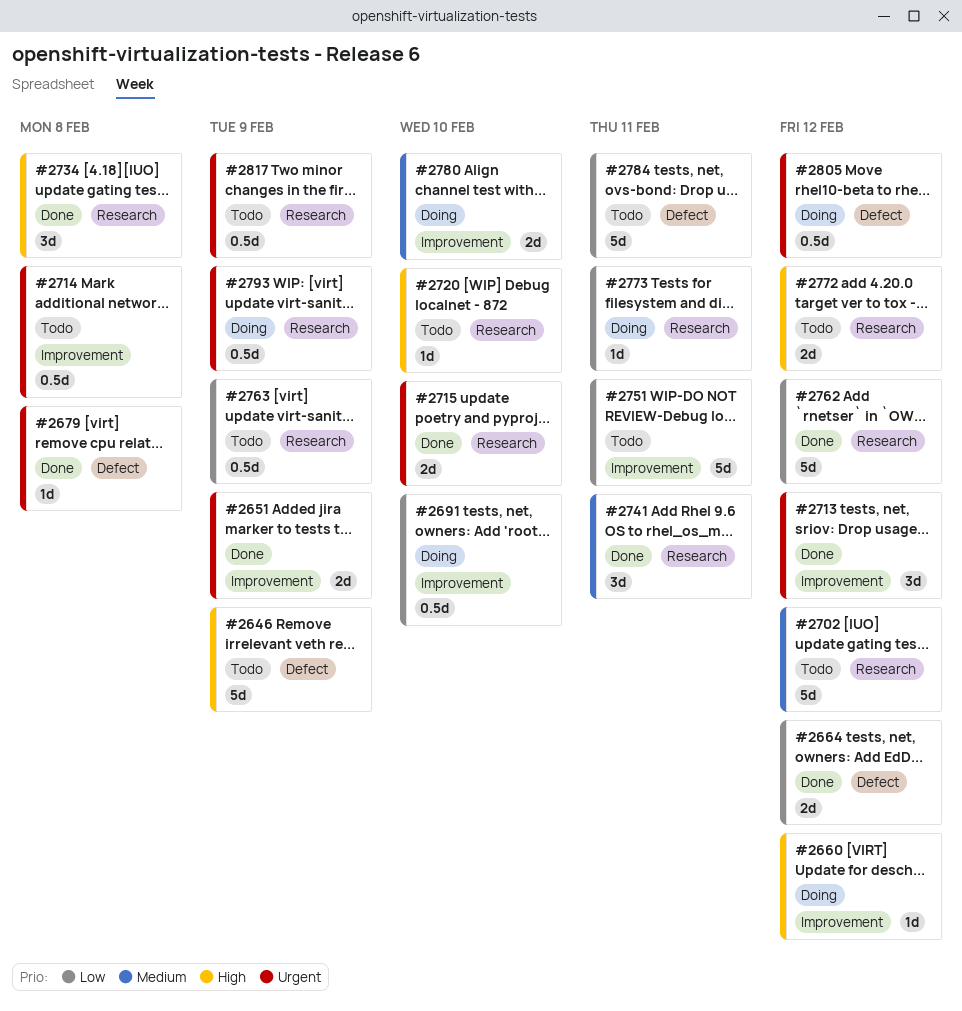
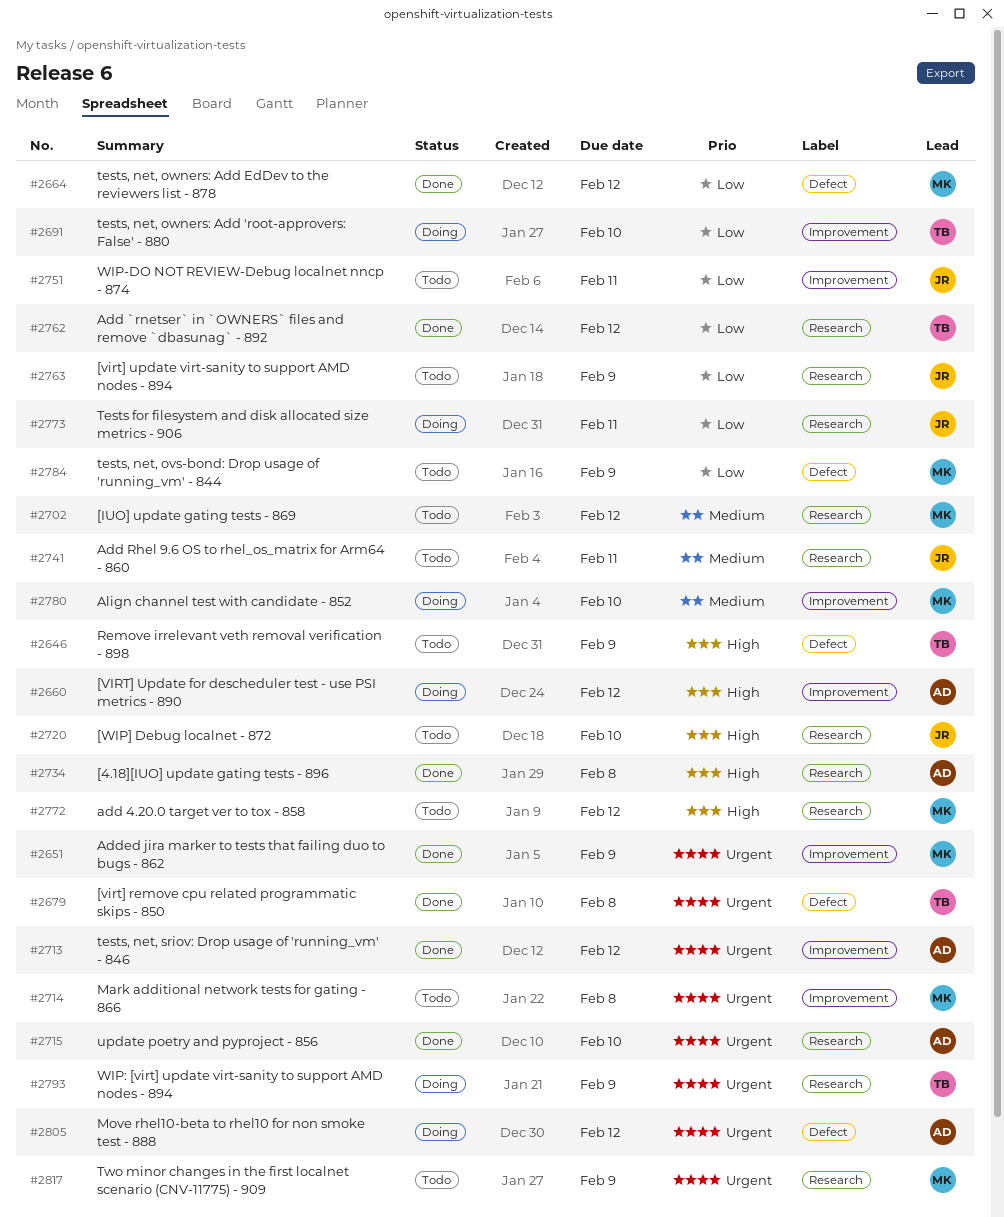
#2741, status: Done -> Todo
#2784, due: Feb 11 -> Feb 9

